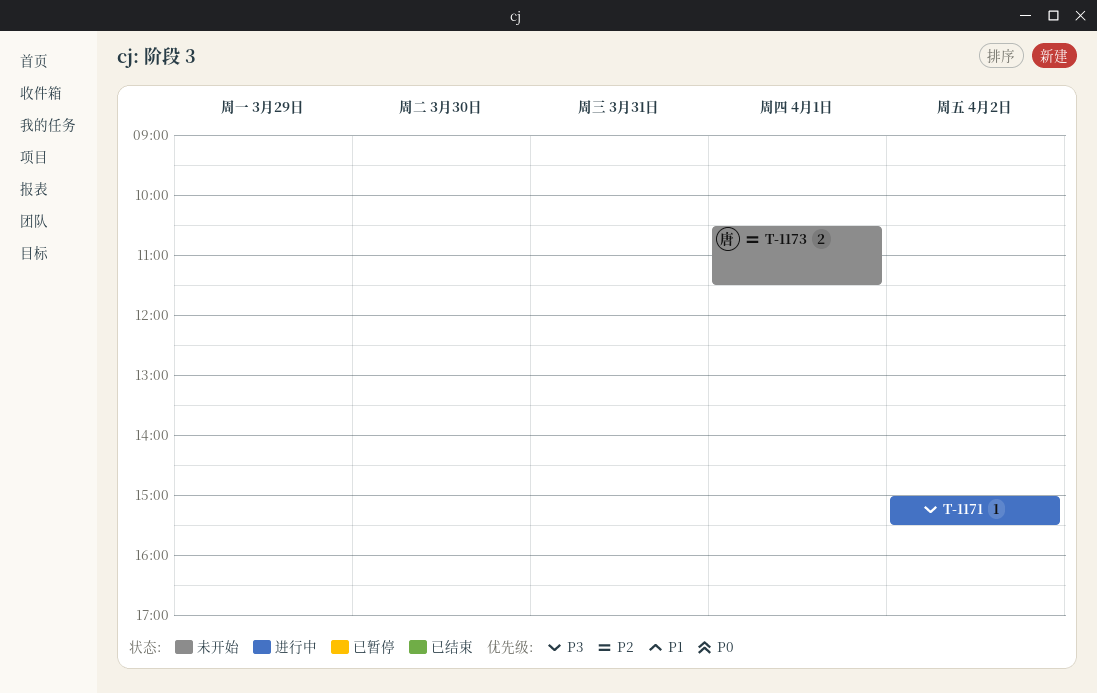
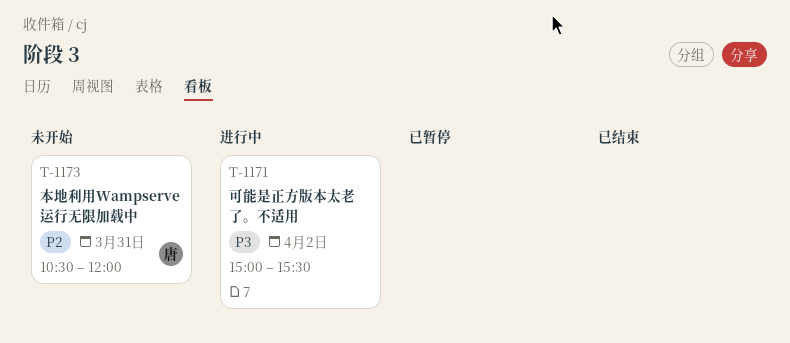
T-1173, day: Apr 1 -> Mar 31
T-1173, ends: 11:30 -> 12:00

